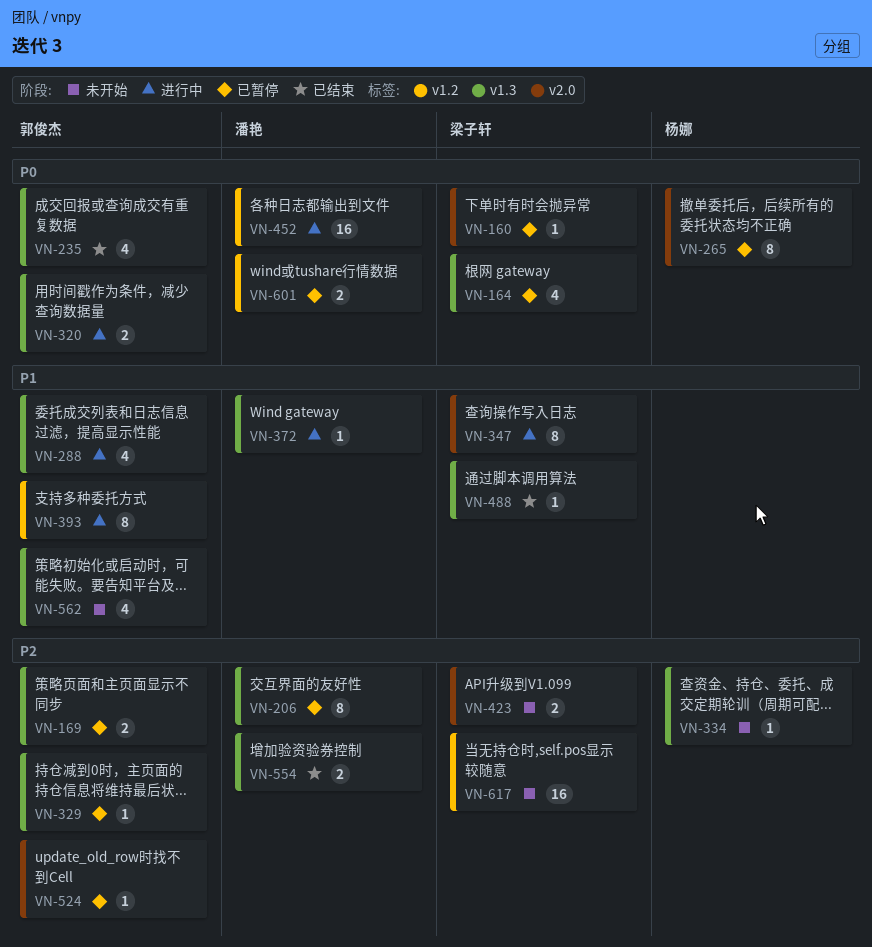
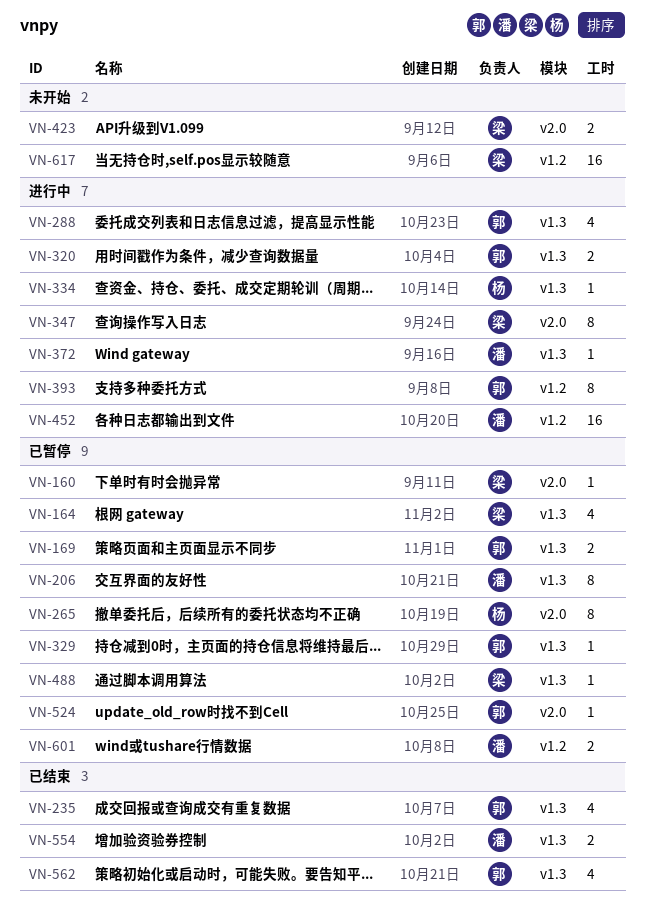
VN-334, status: 未开始 -> 进行中
VN-488, status: 已结束 -> 已暂停
VN-562, status: 未开始 -> 已结束

